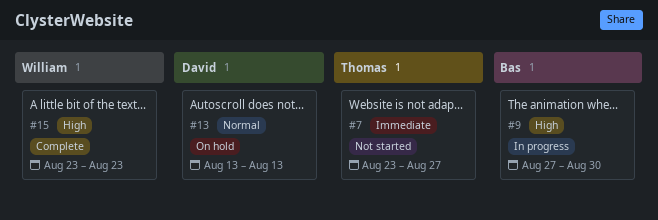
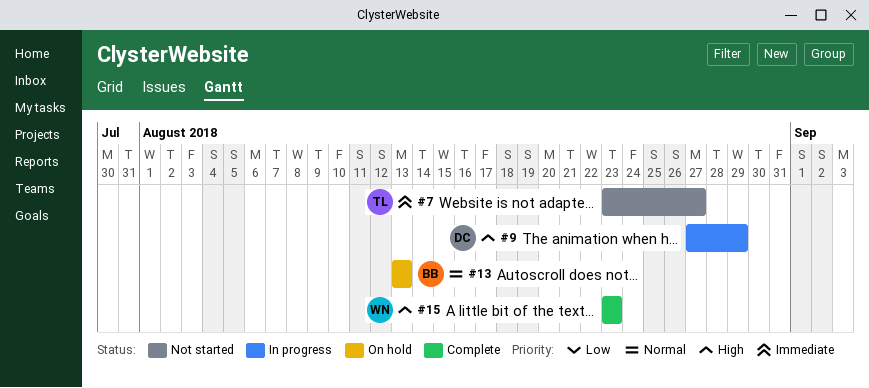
#9, owner: Bas -> David
#9, due: Aug 30 -> Aug 29
#13, owner: David -> Bas

